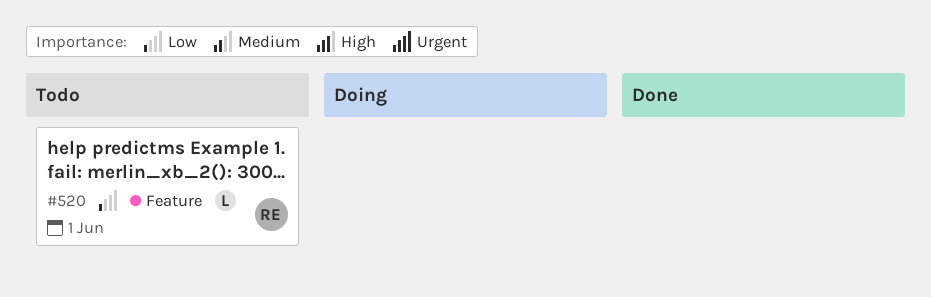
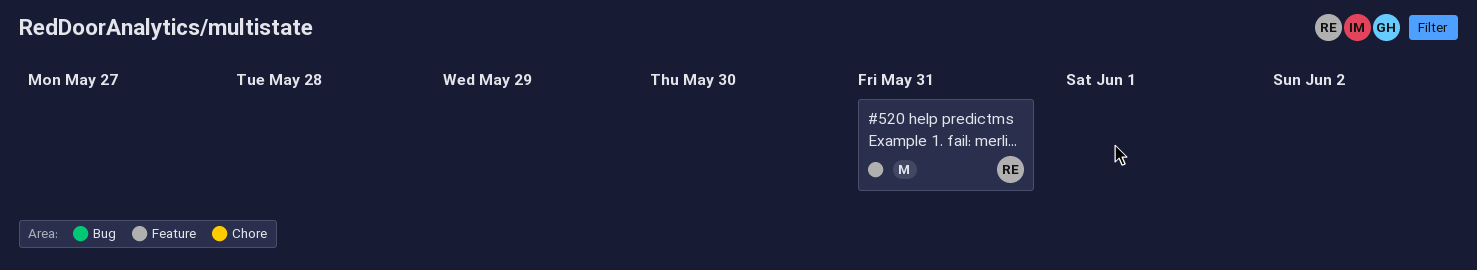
#520, estimate: L -> M
#520, due: Jun 1 -> May 31

